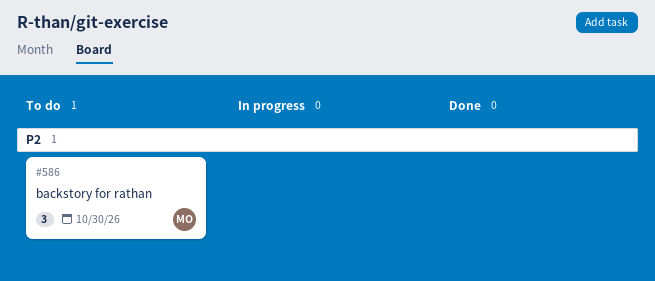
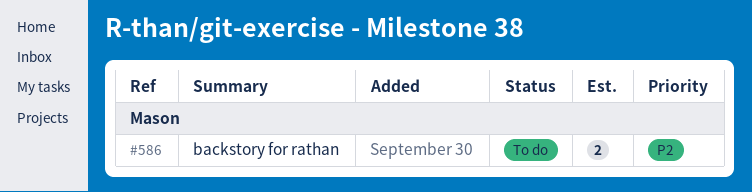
#586, estimate: 3 -> 2

